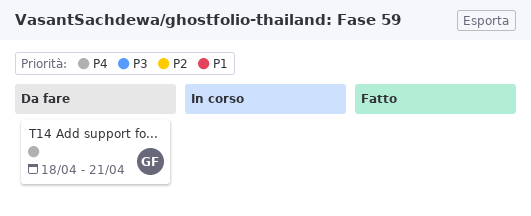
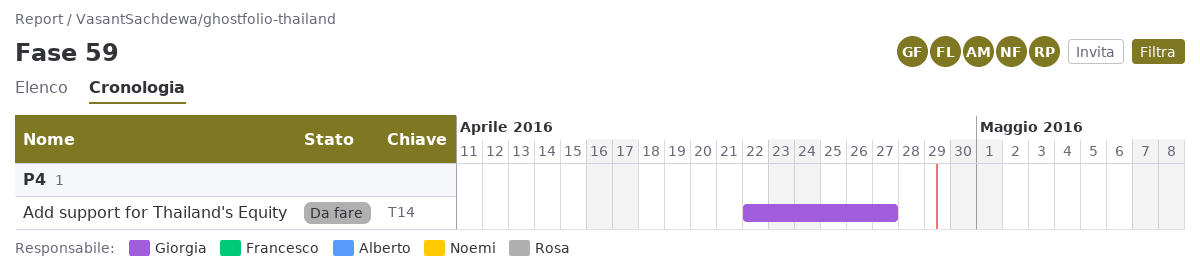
T14, start: Apr 18 -> Apr 22
T14, due: Apr 21 -> Apr 27

